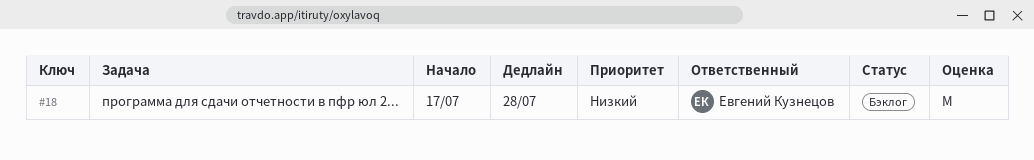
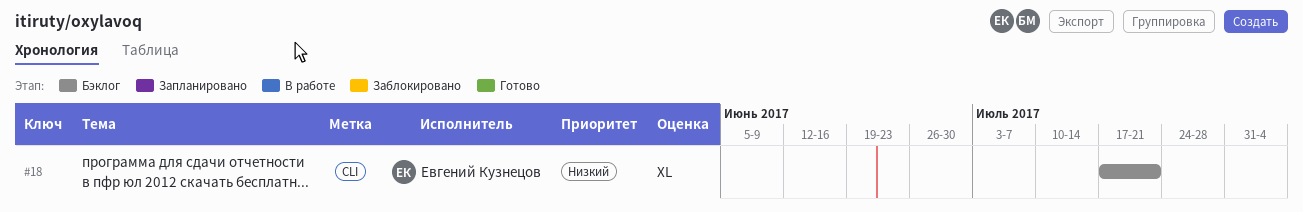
#18, estimate: M -> XL
#18, due: Jul 28 -> Jul 21

